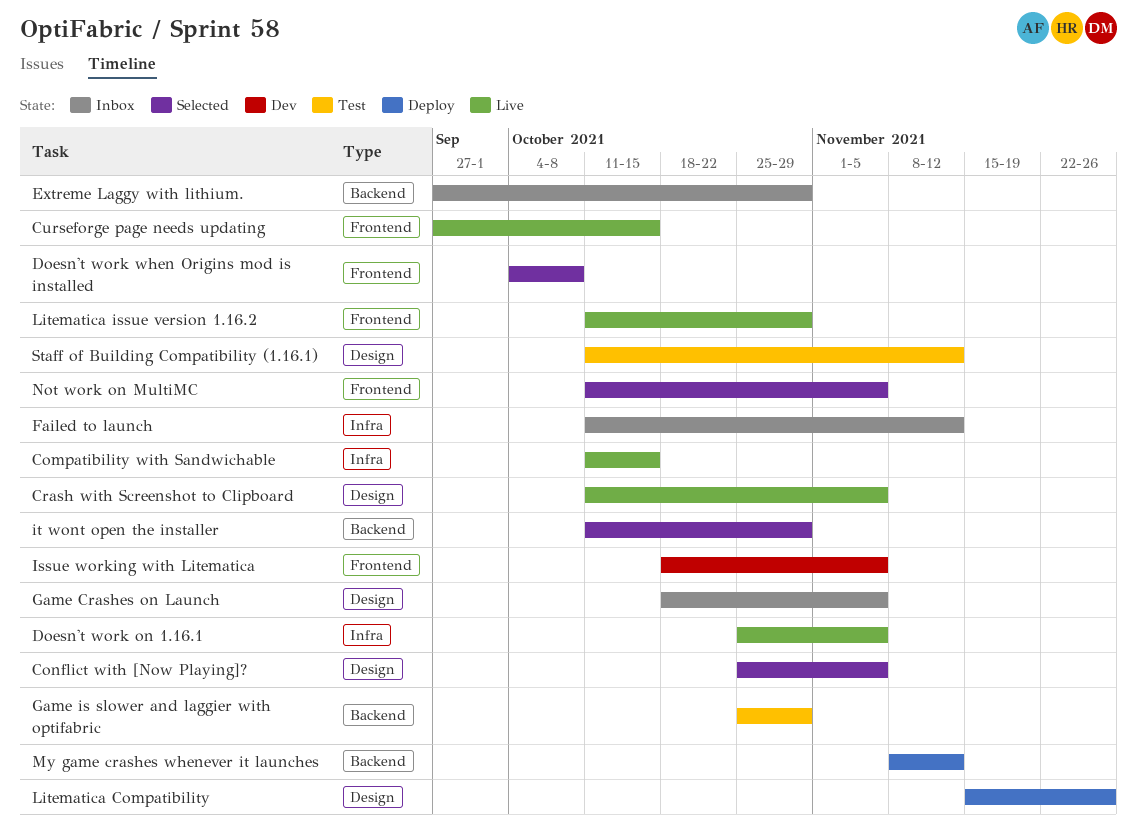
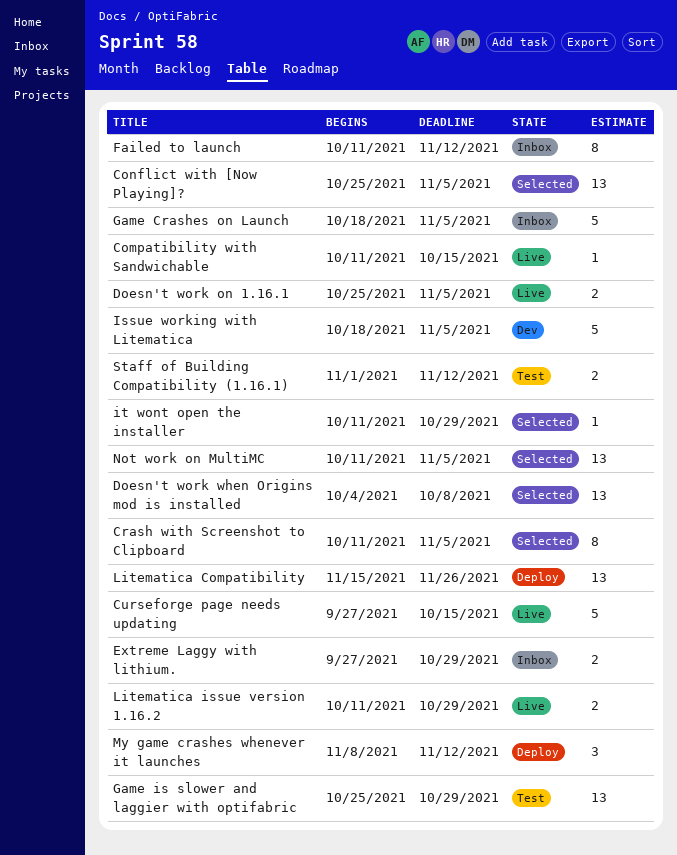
Crash with Screenshot to Clipboard, status: Live -> Selected
Staff of Building Compatibility (1.16.1), start: Oct 11 -> Nov 1

